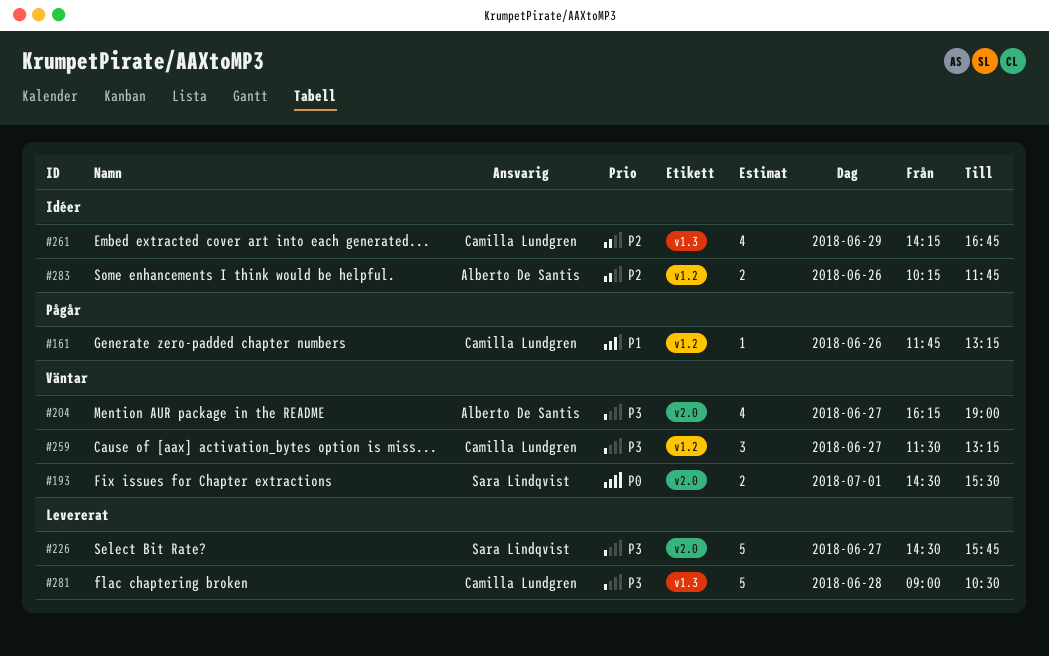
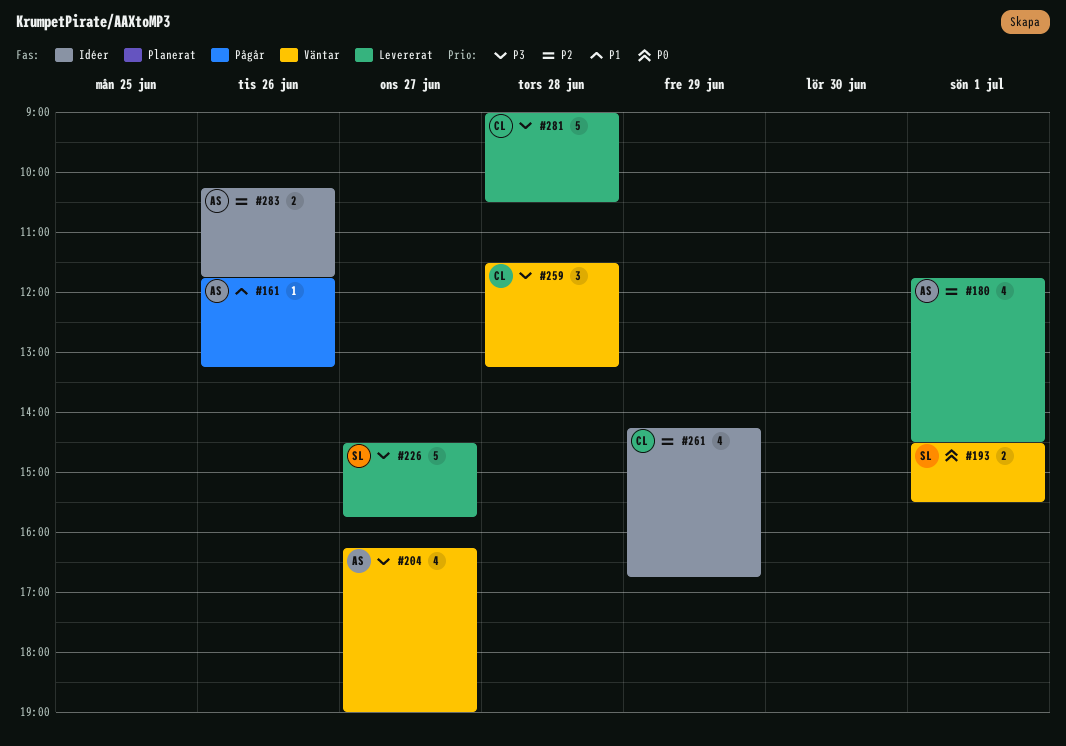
#161, owner: Camilla Lundgren -> Alberto De Santis
#180: none -> present
#259, day: Jun 27 -> Jun 28

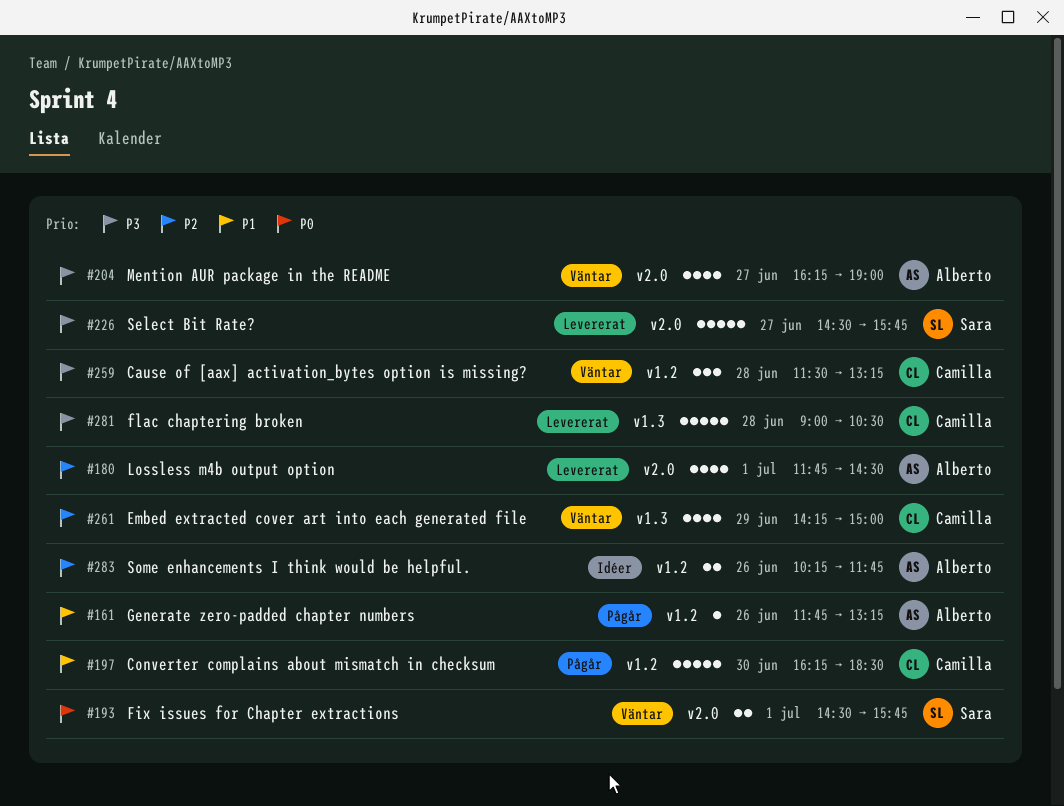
#193, ends: 15:30 -> 15:45
#197: none -> present
#261, status: Idéer -> Väntar
#261, ends: 16:45 -> 15:00

